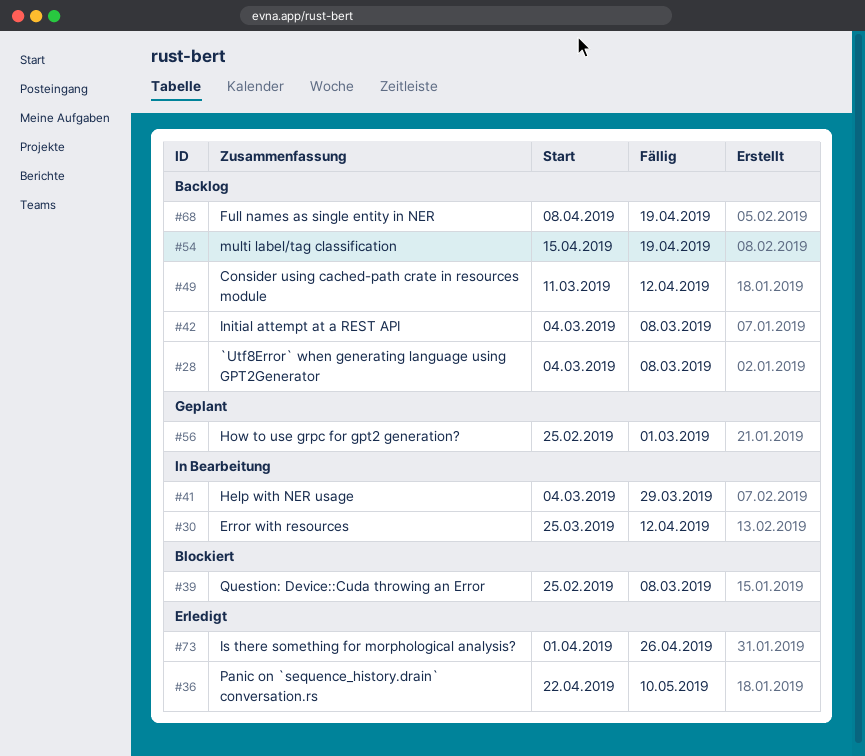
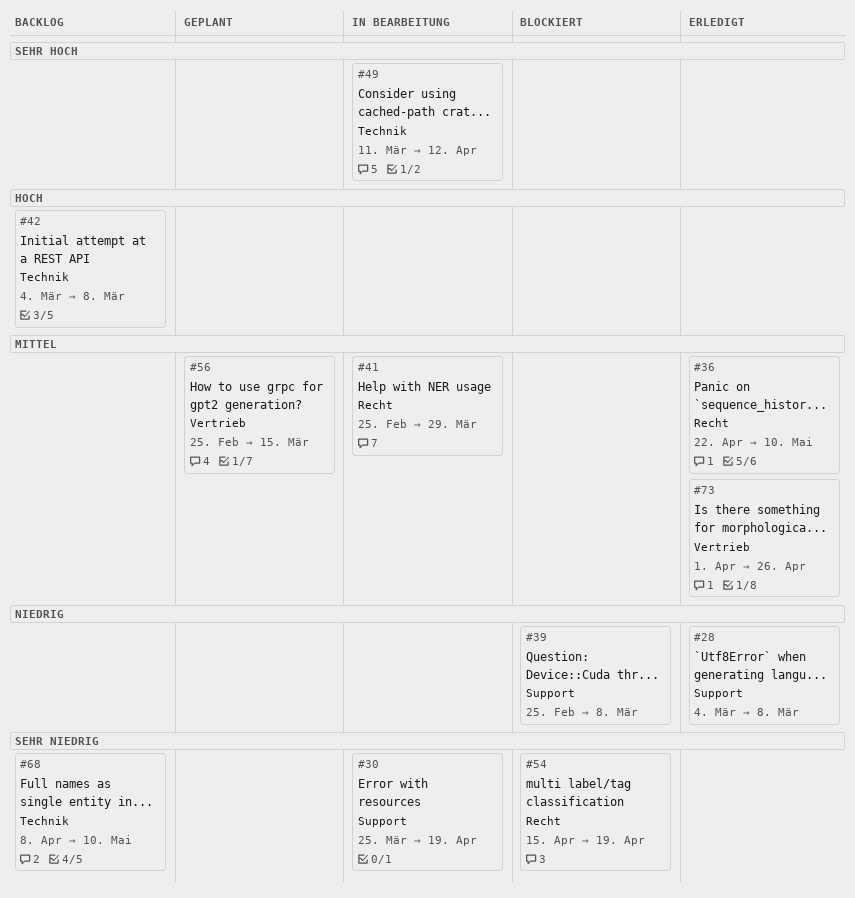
#28, status: Backlog -> Erledigt
#30, due: Apr 12 -> Apr 19
#41, start: Mar 4 -> Feb 25
#49, status: Backlog -> In Bearbeitung
#54, status: Backlog -> Blockiert
#56, due: Mar 1 -> Mar 15
#68, due: Apr 19 -> May 10

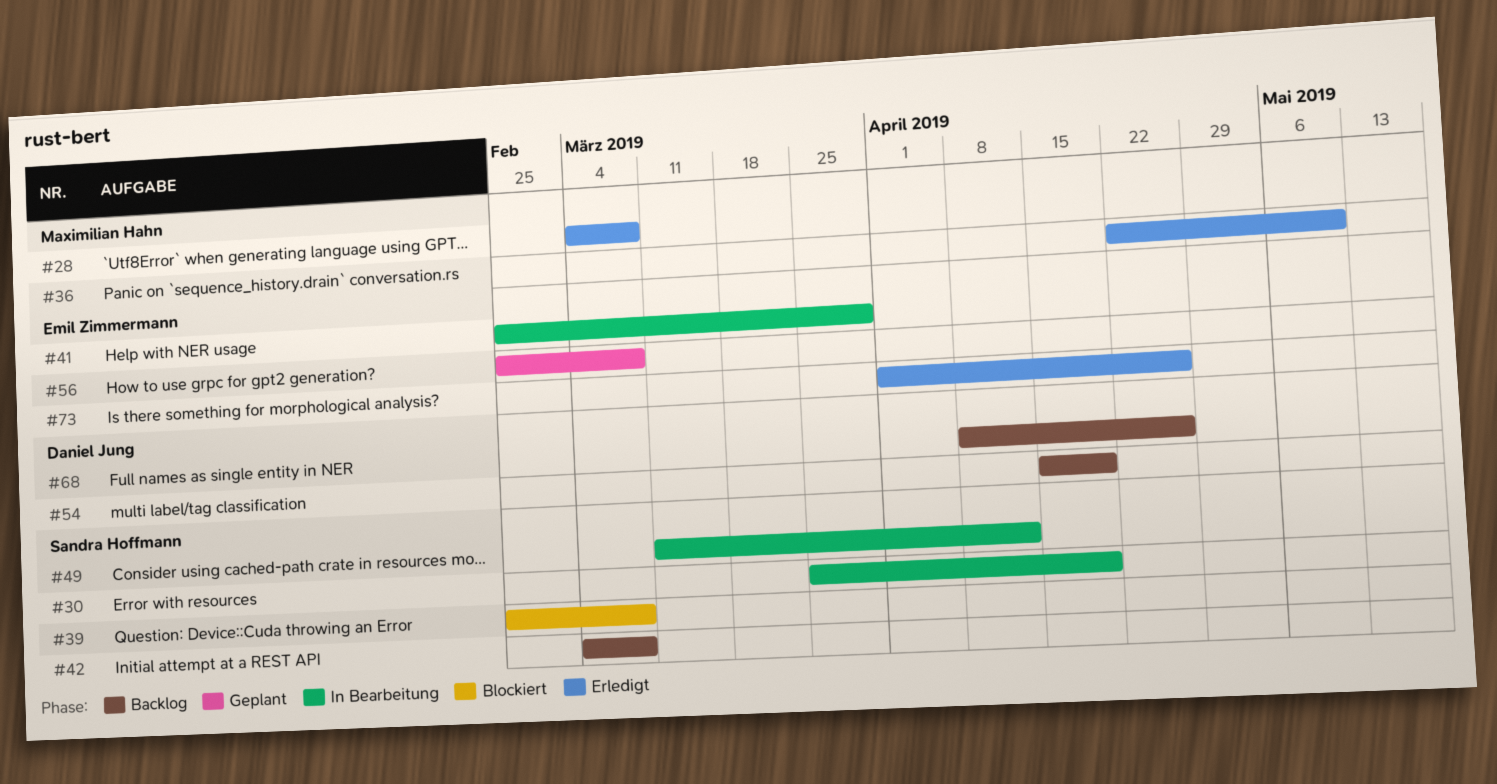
#54, status: Blockiert -> Backlog
#56, due: Mar 15 -> Mar 8
#68, due: May 10 -> Apr 26

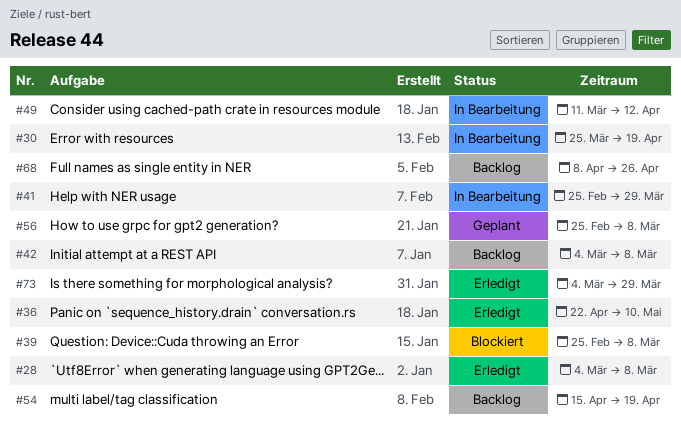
#73, start: Apr 1 -> Mar 4
#73, due: Apr 26 -> Mar 29

